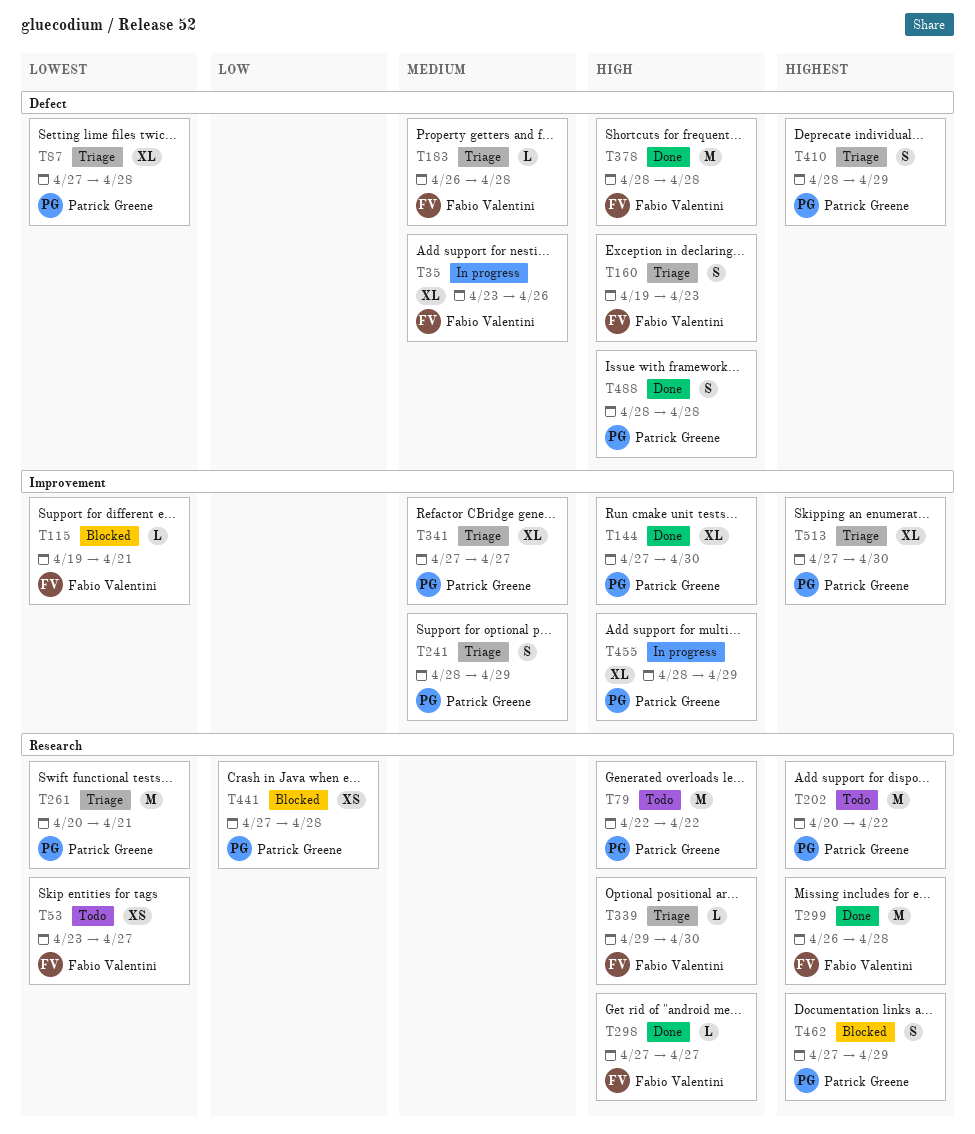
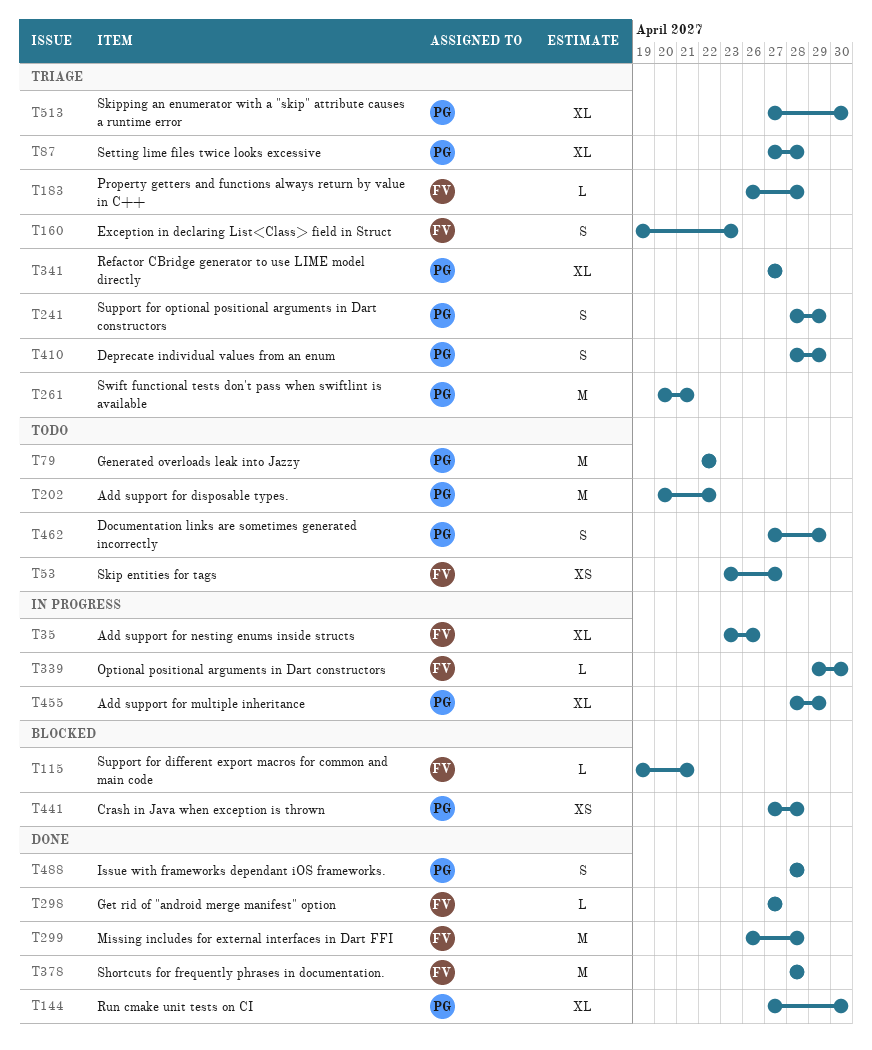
T339, status: Triage -> In progress
T462, status: Blocked -> Todo

